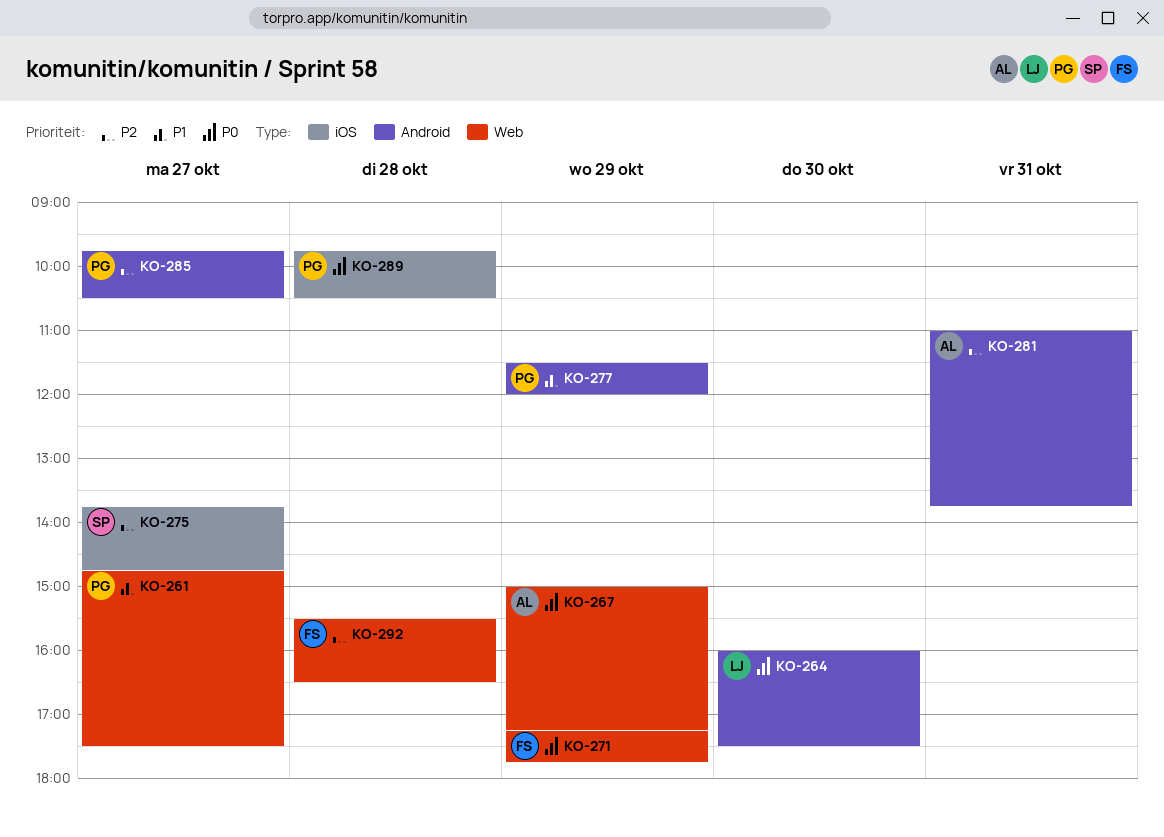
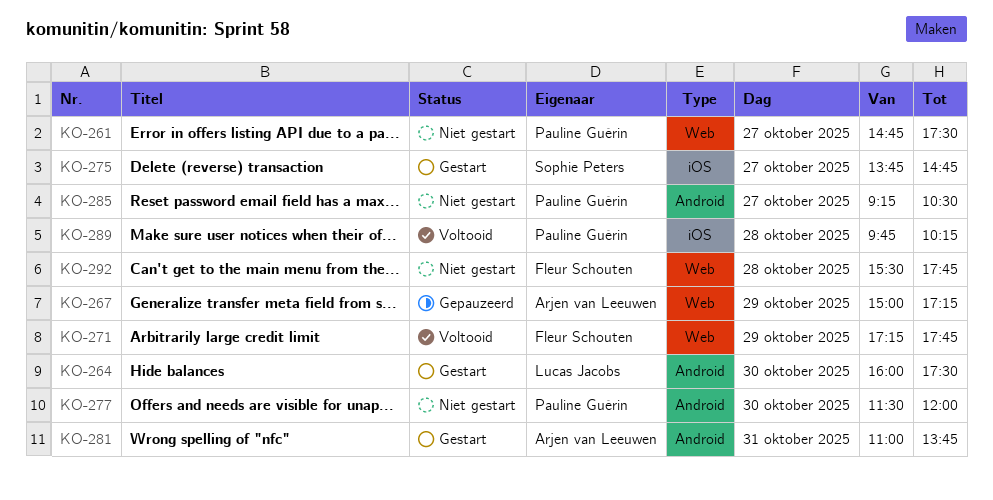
KO-277, day: Oct 29 -> Oct 30
KO-285, begins: 09:45 -> 09:15
KO-289, ends: 10:30 -> 10:15
KO-292, ends: 16:30 -> 17:45

